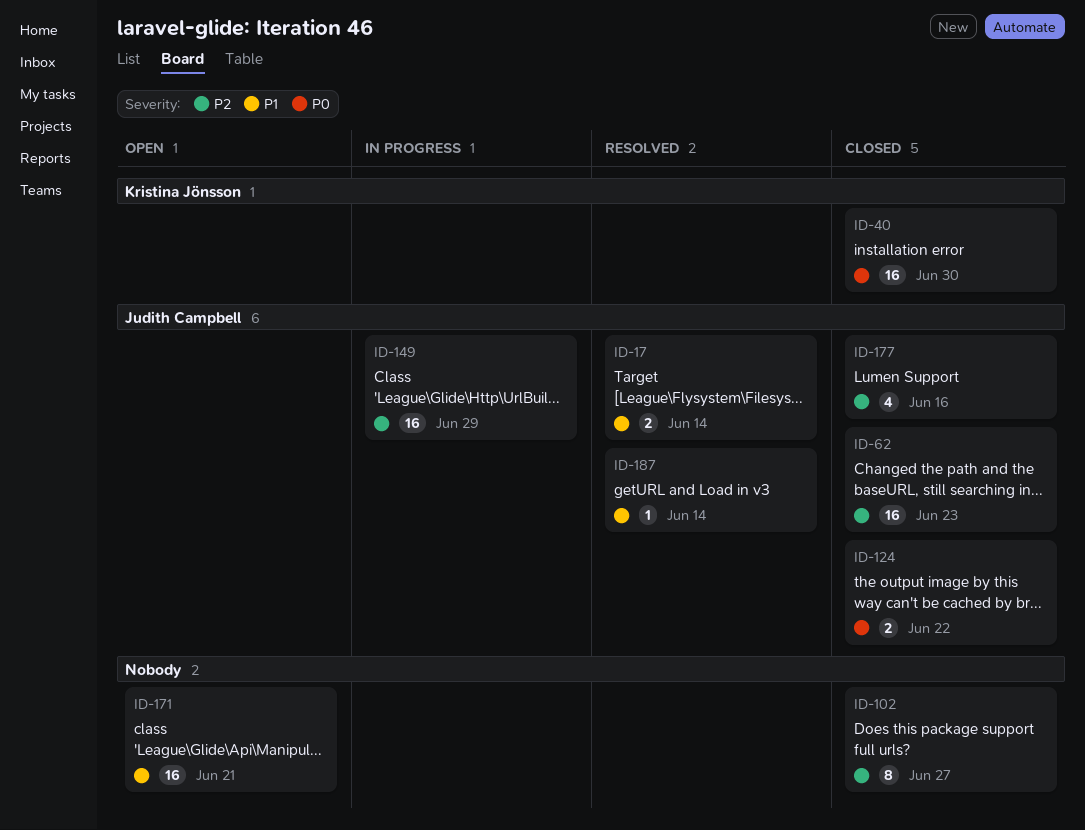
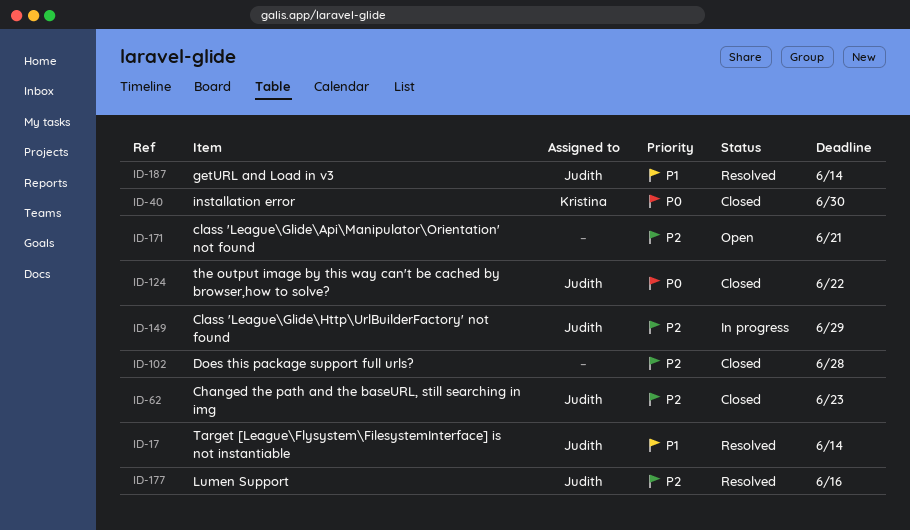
ID-102, due: Jun 27 -> Jun 28
ID-171, priority: P1 -> P2
ID-177, status: Closed -> Resolved

